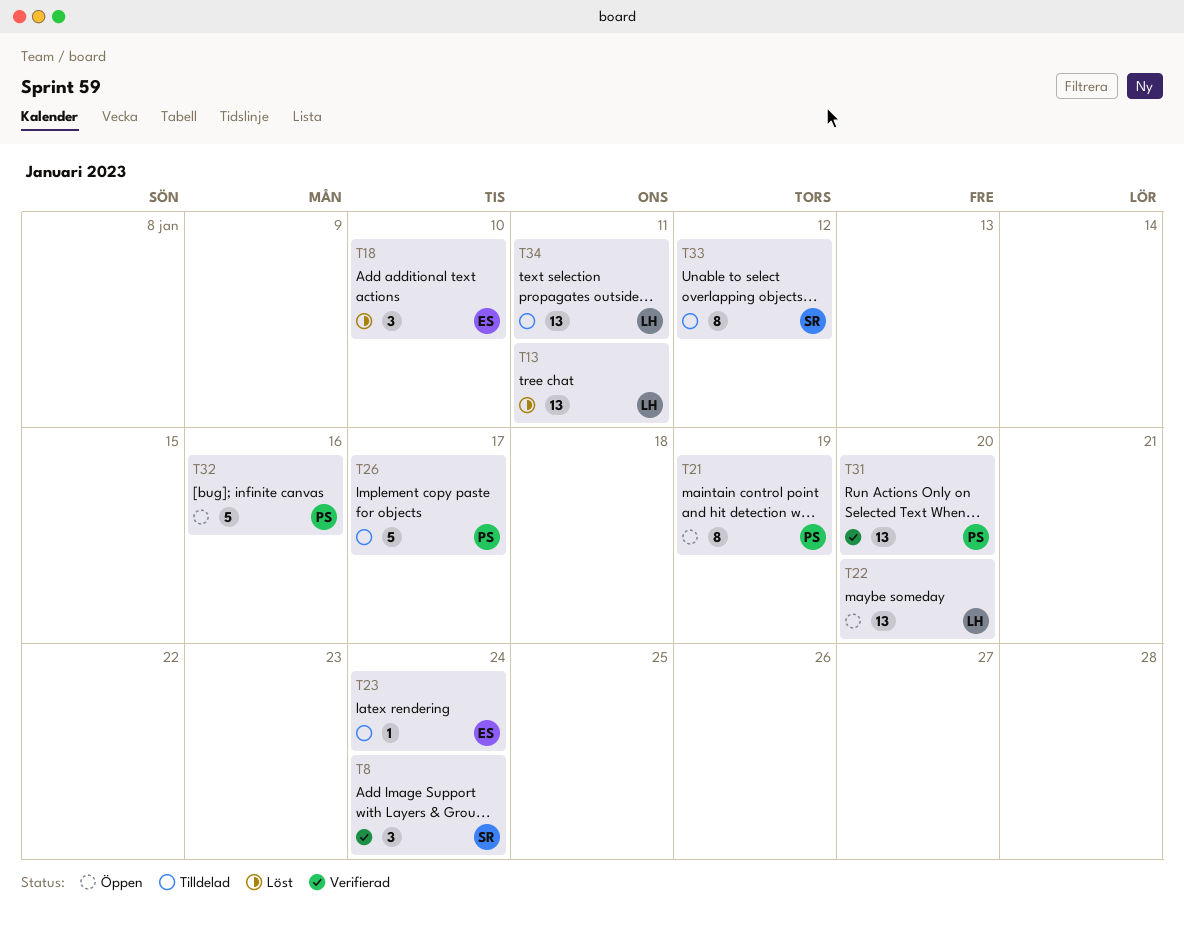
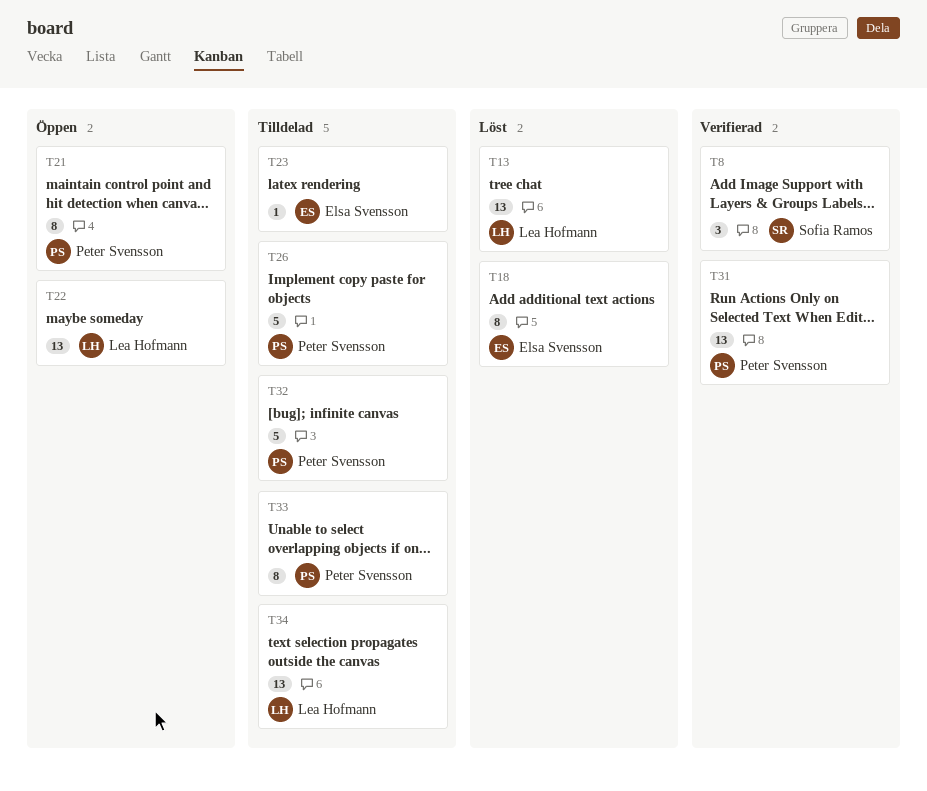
T18, estimate: 3 -> 8
T32, status: Öppen -> Tilldelad
T33, owner: Sofia Ramos -> Peter Svensson

